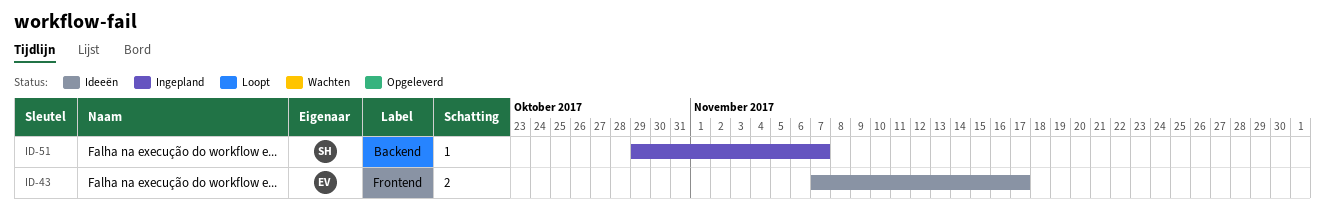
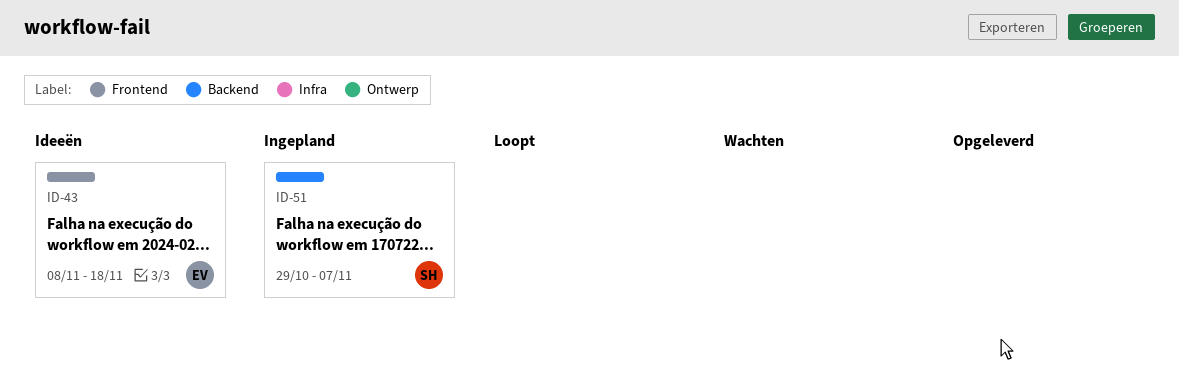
ID-43, start: Nov 7 -> Nov 8
ID-43, due: Nov 17 -> Nov 18

